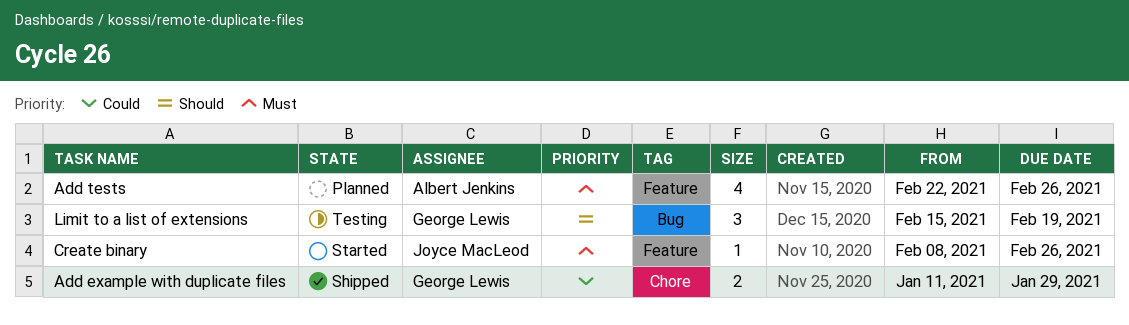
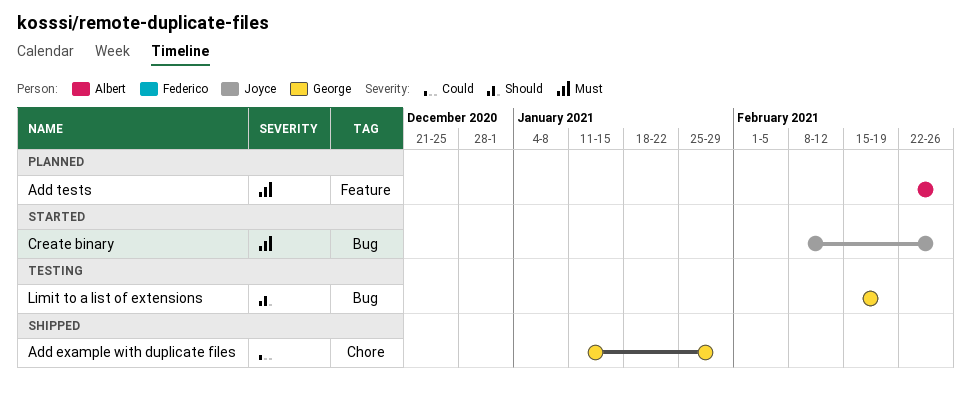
Create binary, label: Feature -> Bug

